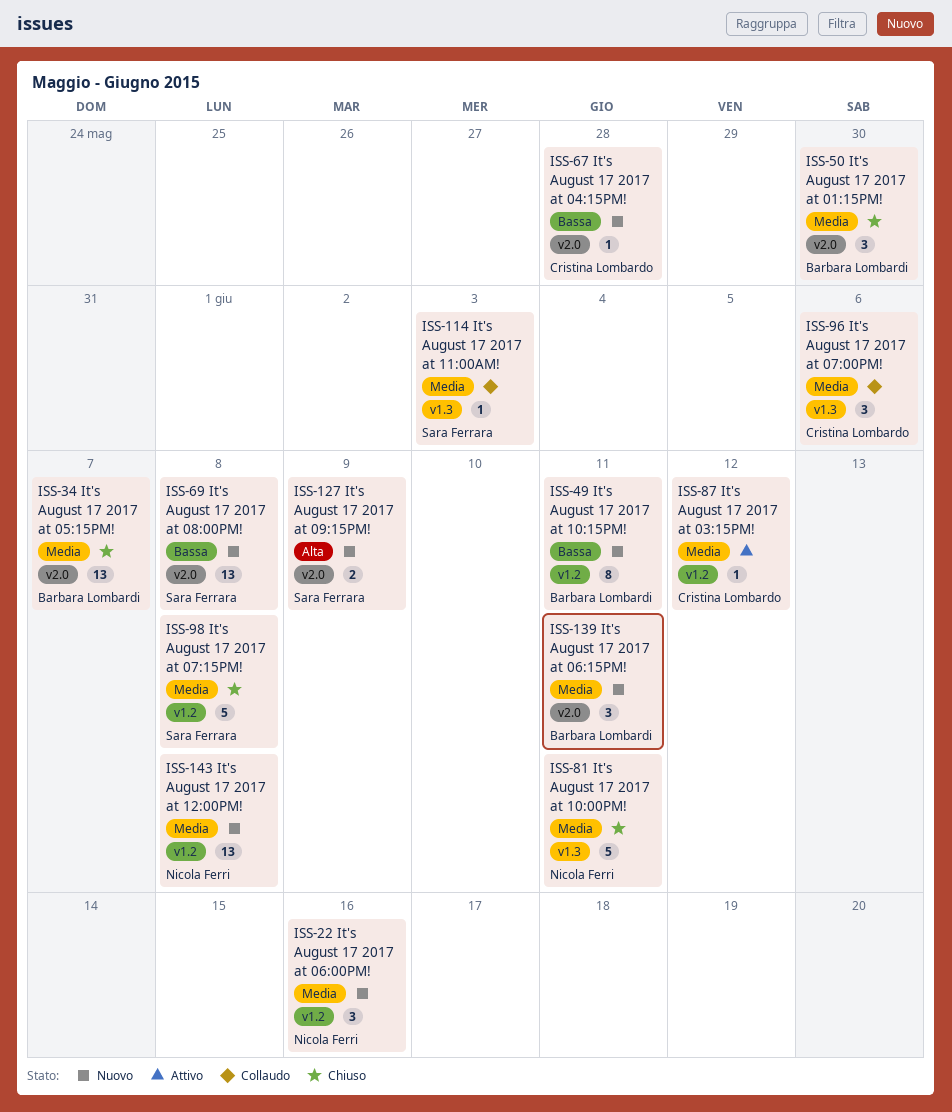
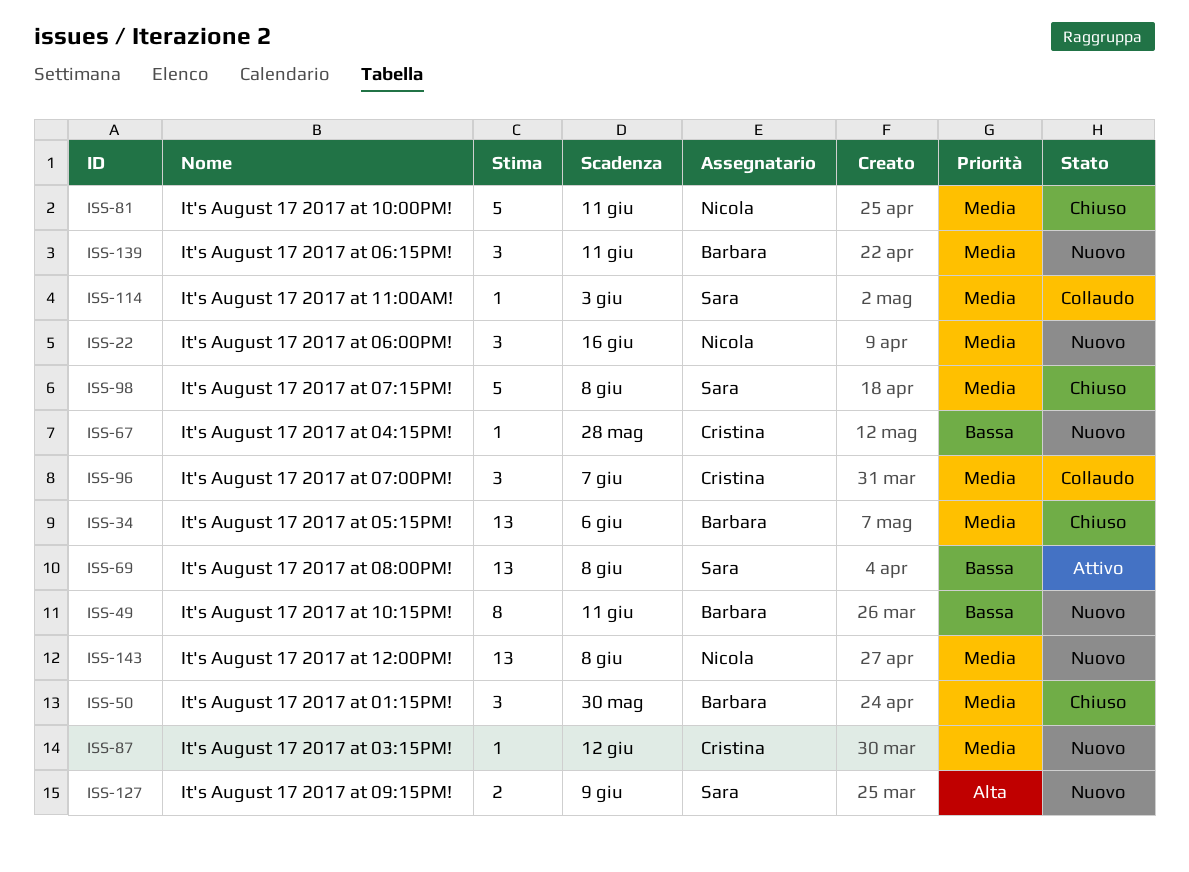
ISS-34, due: Jun 7 -> Jun 6
ISS-69, status: Nuovo -> Attivo
ISS-87, status: Attivo -> Nuovo
ISS-96, due: Jun 6 -> Jun 7

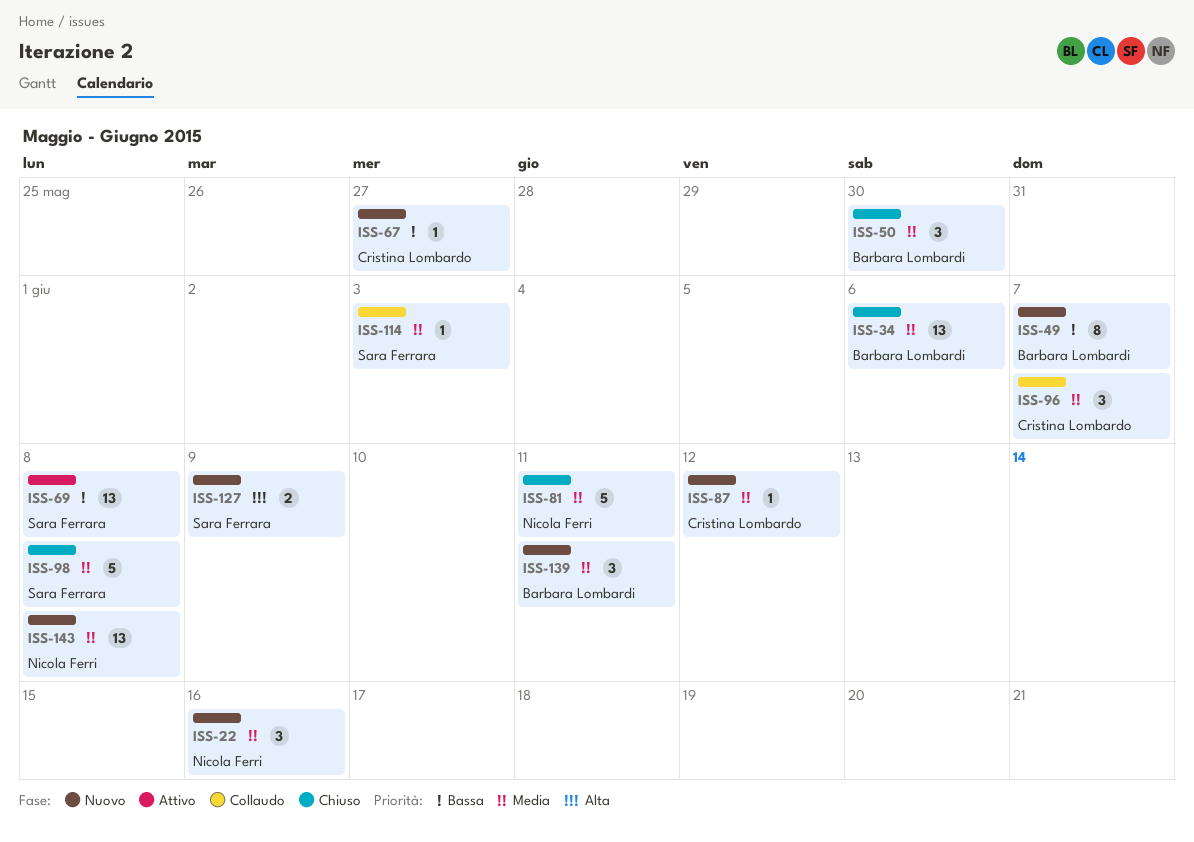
ISS-49, due: Jun 11 -> Jun 7
ISS-67, due: May 28 -> May 27

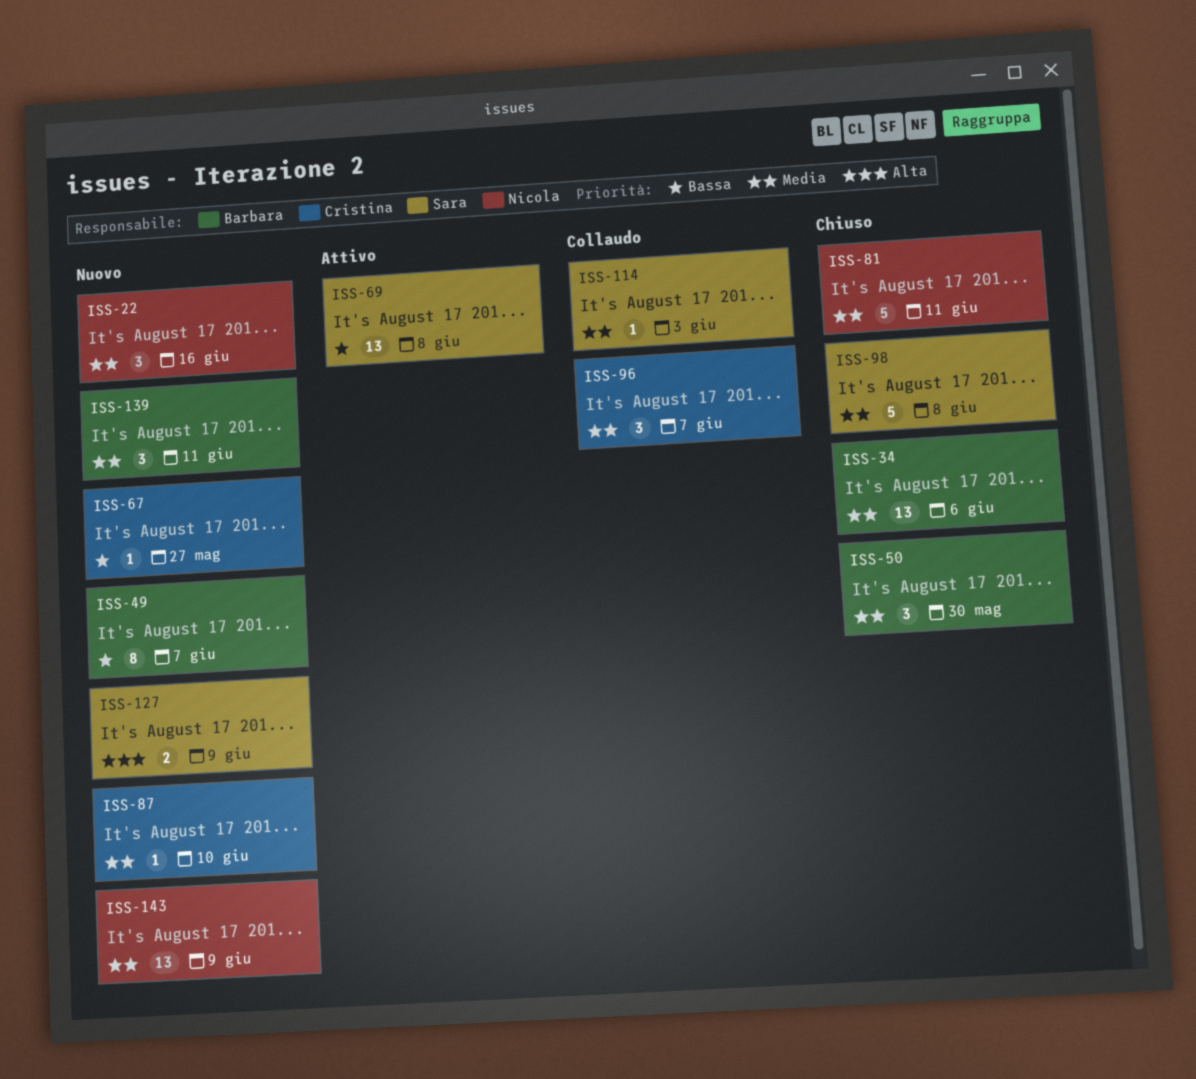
ISS-87, due: Jun 12 -> Jun 10
ISS-143, due: Jun 8 -> Jun 9

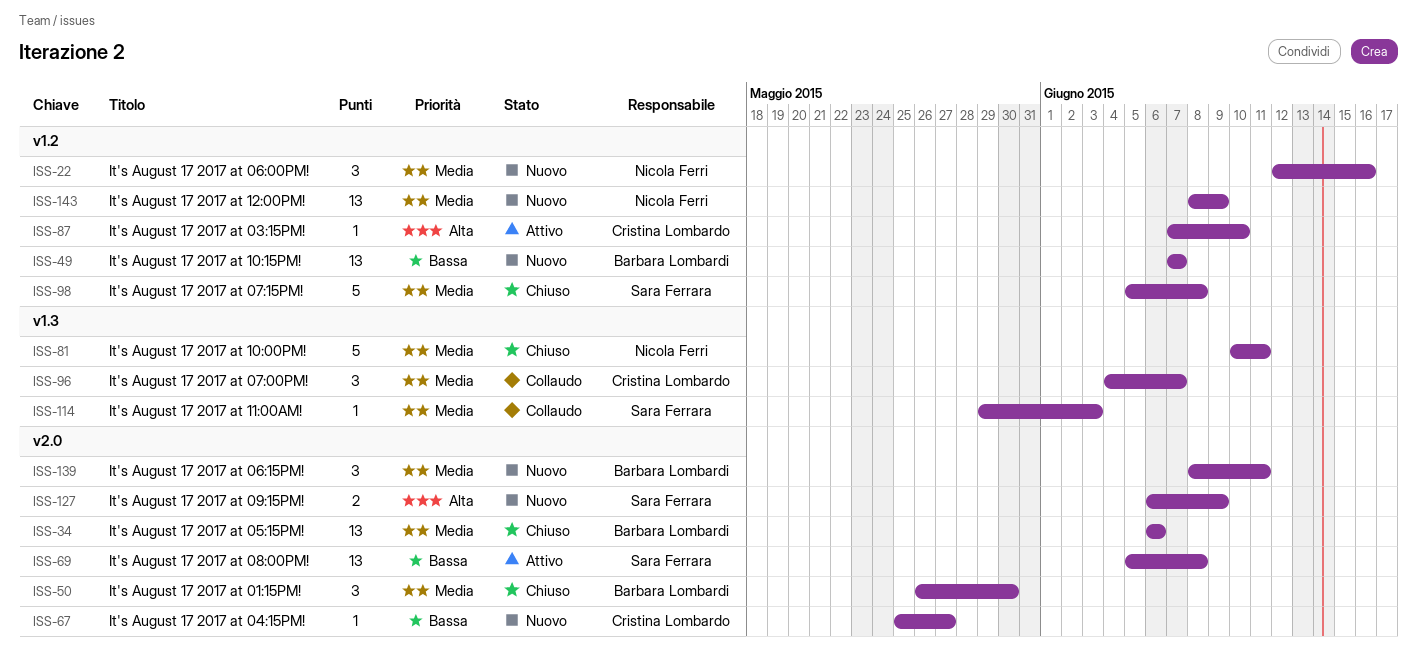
ISS-49, estimate: 8 -> 13
ISS-87, status: Nuovo -> Attivo
ISS-87, priority: Media -> Alta

